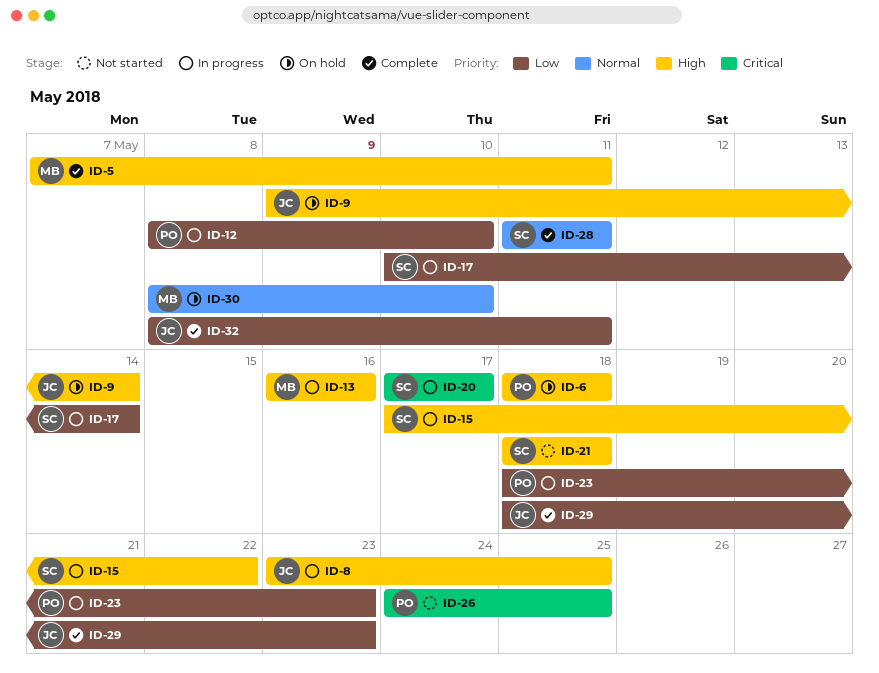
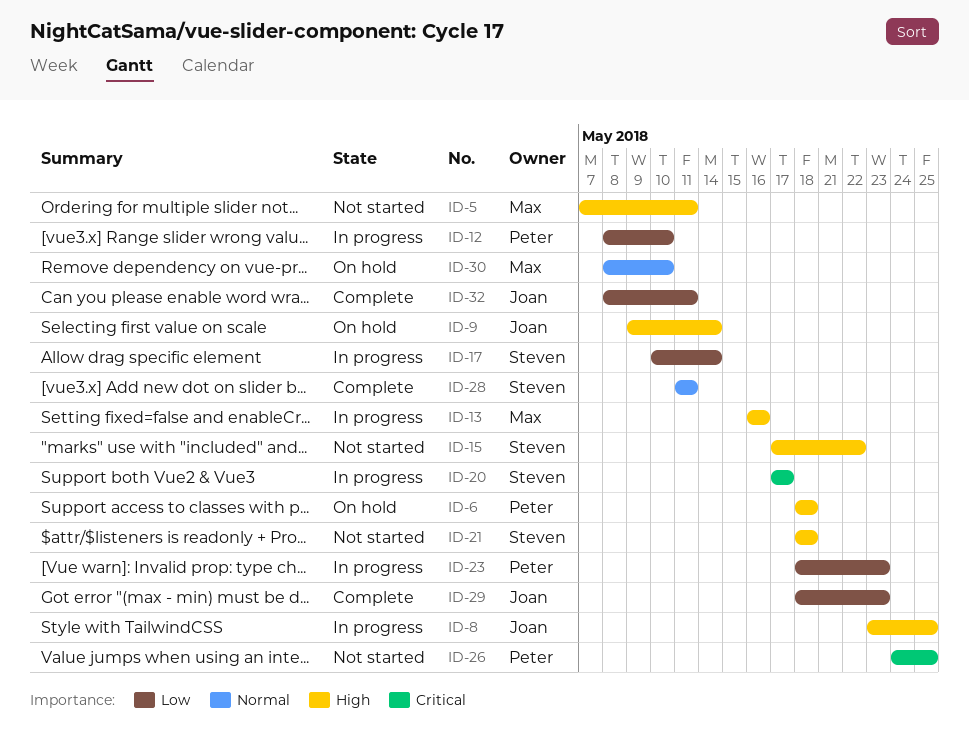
ID-5, status: Complete -> Not started
ID-15, status: In progress -> Not started

